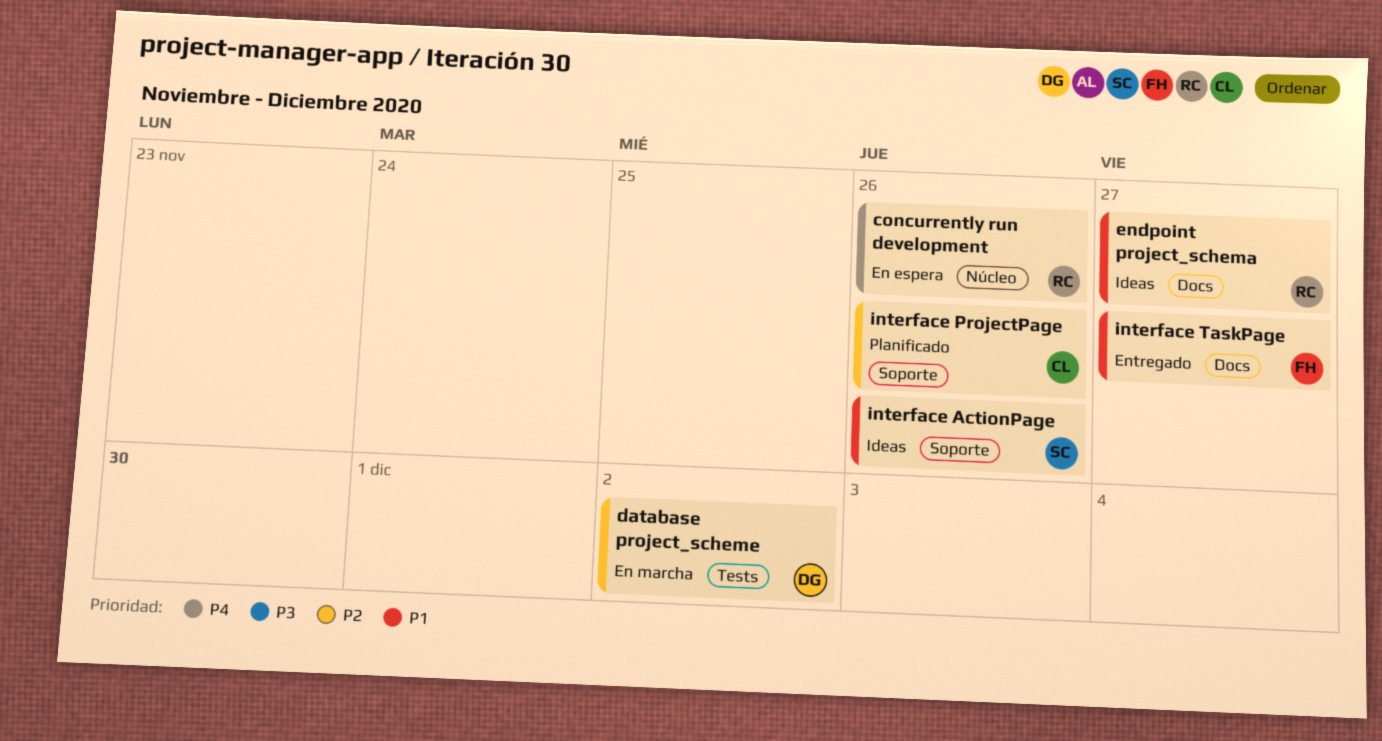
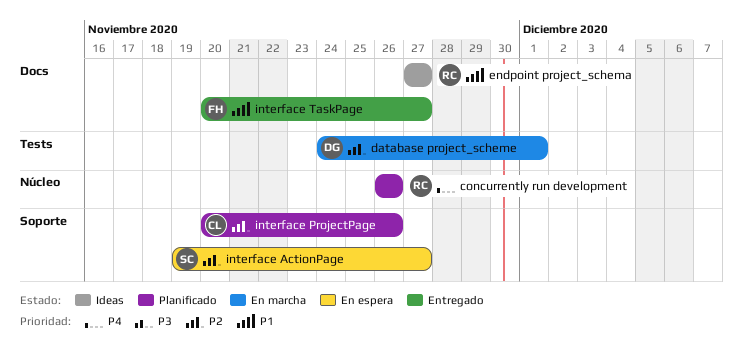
concurrently run development, status: En espera -> Planificado
database project_scheme, due: Dec 2 -> Dec 1
interface ActionPage, status: Ideas -> En espera
interface ActionPage, priority: P1 -> P2
interface ActionPage, due: Nov 26 -> Nov 27

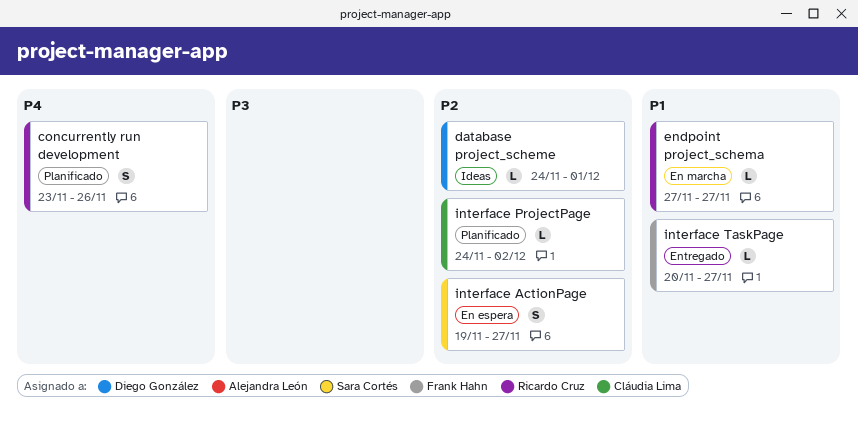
concurrently run development, start: Nov 26 -> Nov 23
database project_scheme, status: En marcha -> Ideas
endpoint project_schema, status: Ideas -> En marcha
interface ProjectPage, start: Nov 20 -> Nov 24
interface ProjectPage, due: Nov 26 -> Dec 2

